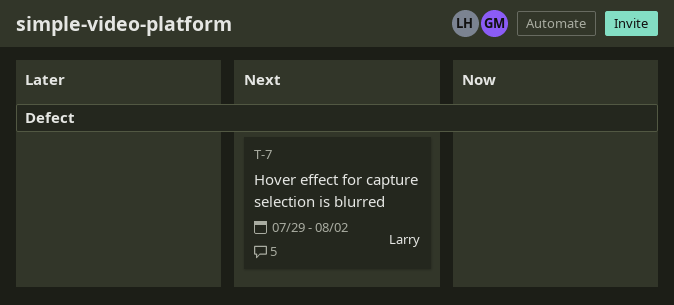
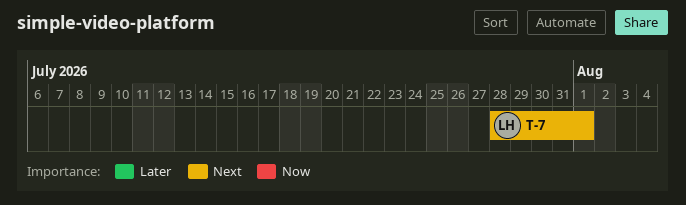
T-7, start: Jul 29 -> Jul 28
T-7, due: Aug 2 -> Aug 1

